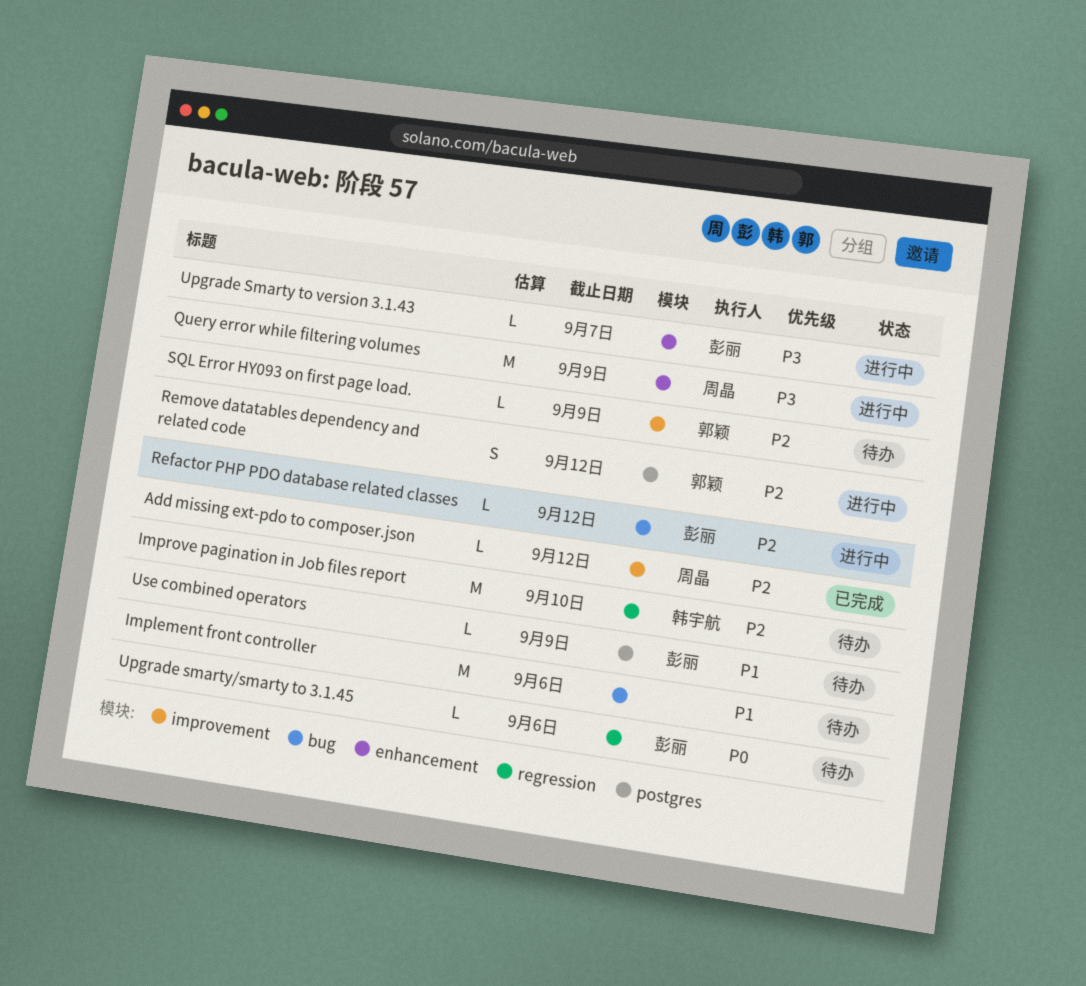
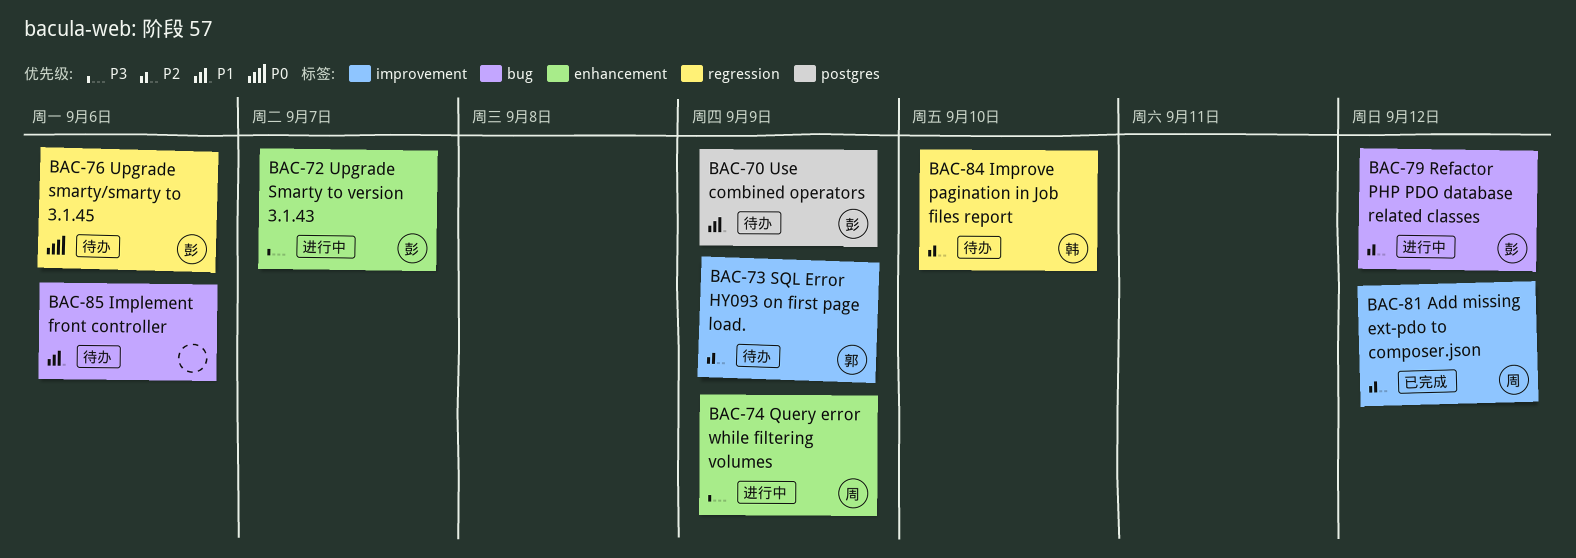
Remove datatables dependency and related code: present -> none

